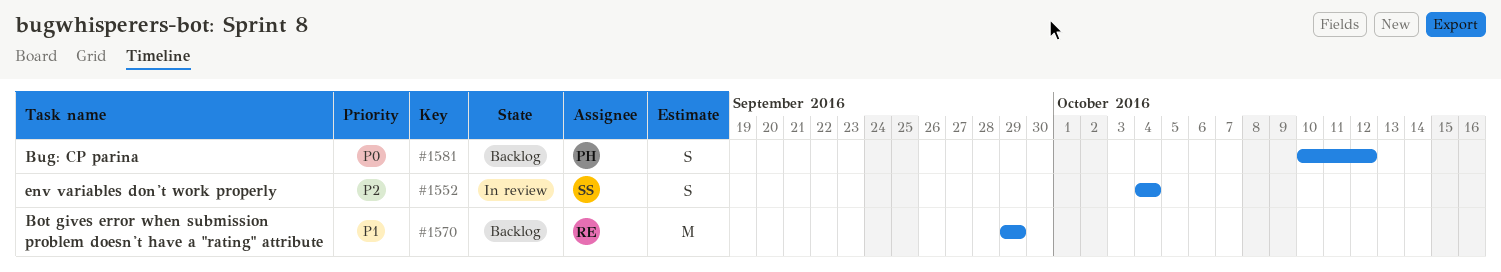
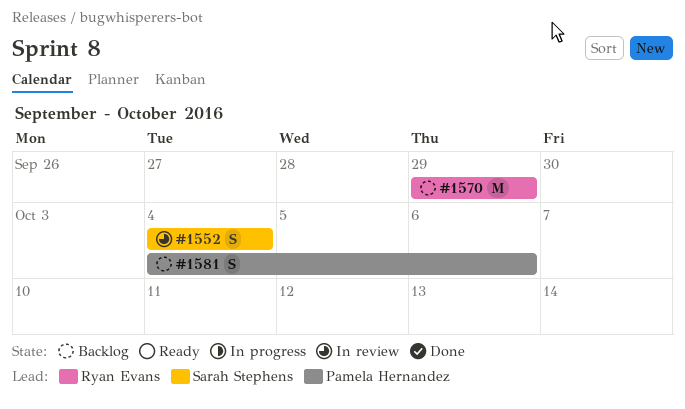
#1581, start: Oct 10 -> Oct 4
#1581, due: Oct 12 -> Oct 6

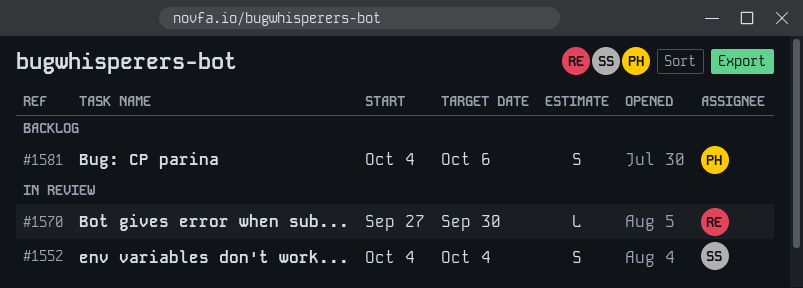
#1570, status: Backlog -> In review
#1570, estimate: M -> L
#1570, start: Sep 29 -> Sep 27
#1570, due: Sep 29 -> Sep 30

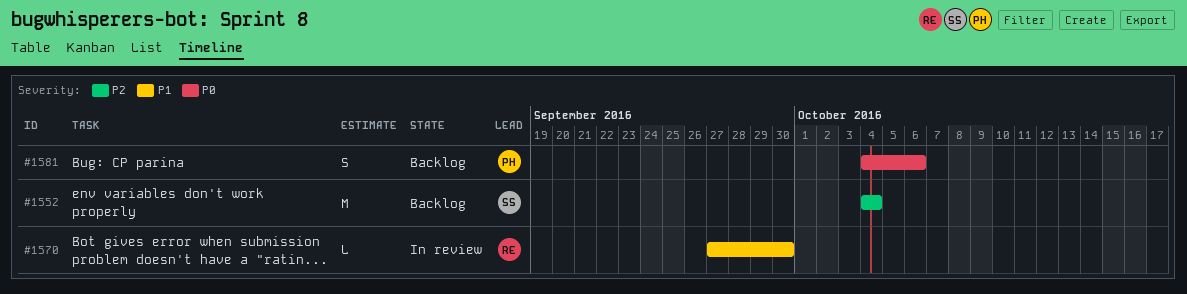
#1552, status: In review -> Backlog
#1552, estimate: S -> M

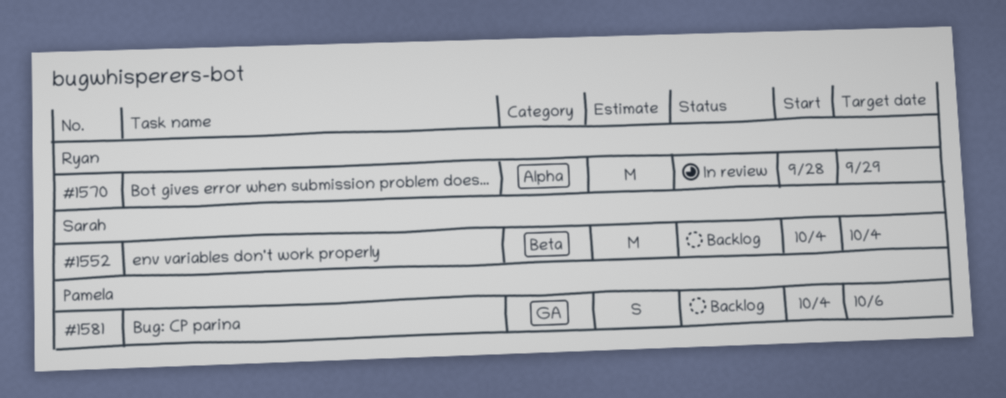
#1570, estimate: L -> M
#1570, start: Sep 27 -> Sep 28
#1570, due: Sep 30 -> Sep 29

